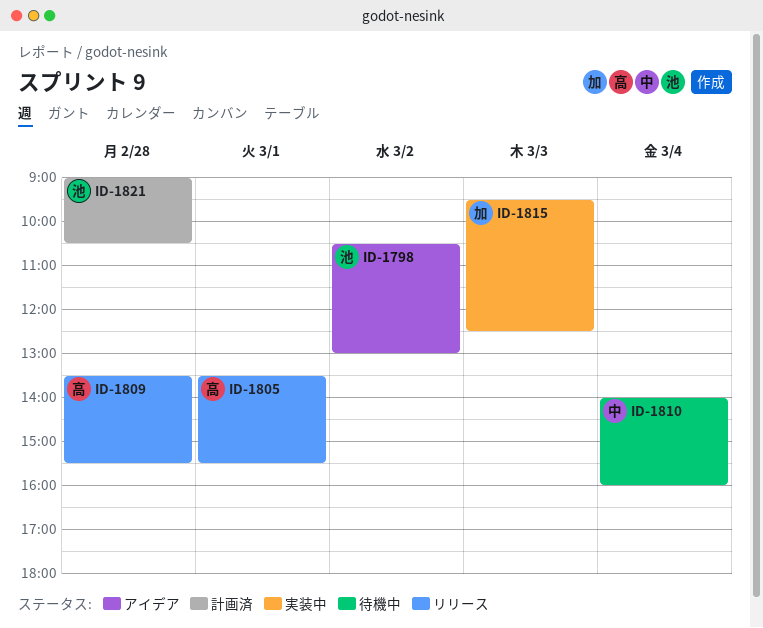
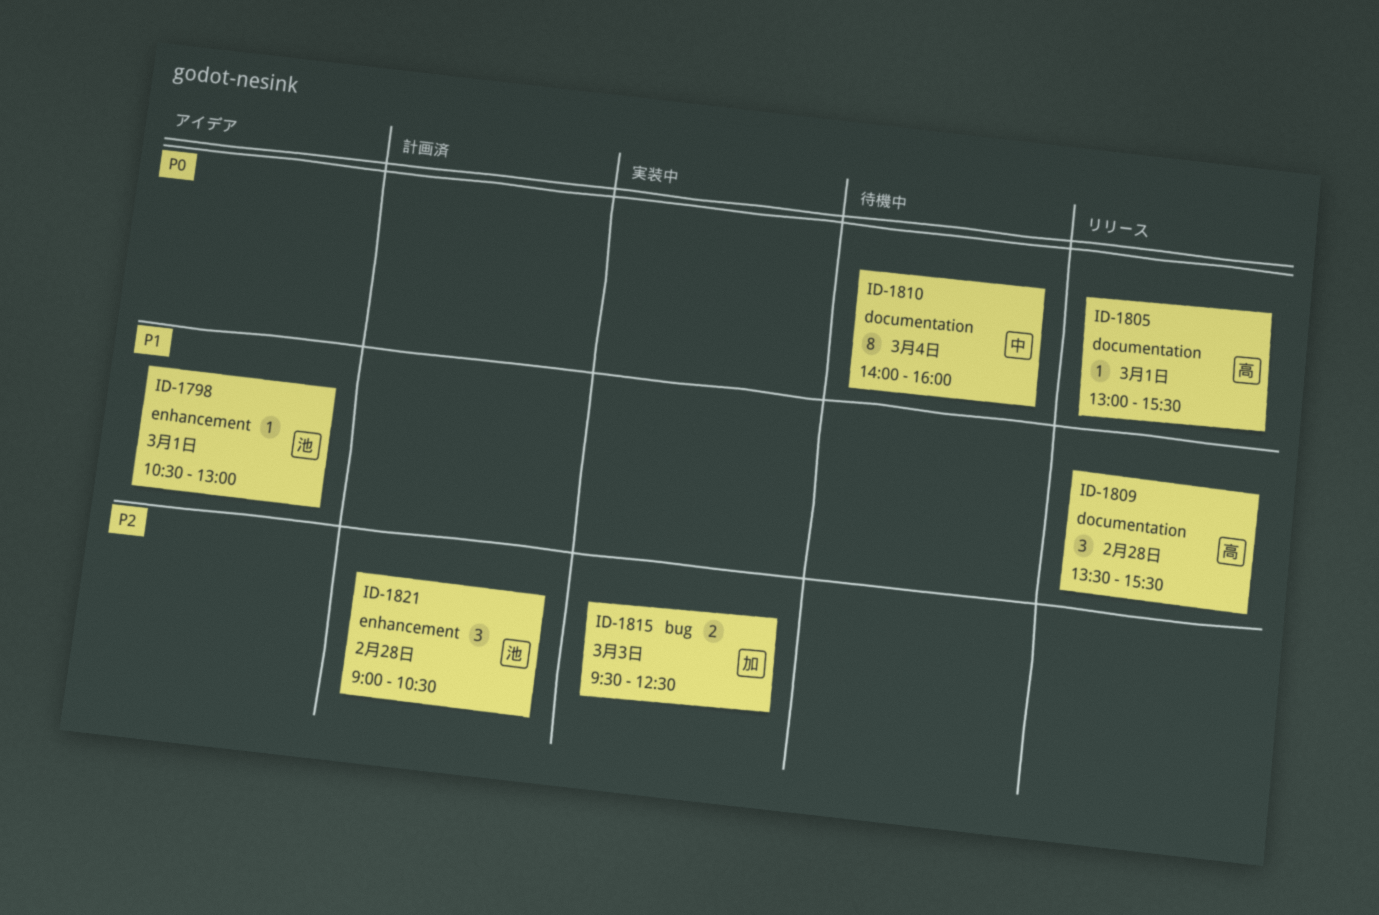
ID-1798, day: Mar 2 -> Mar 1
ID-1805, begins: 13:30 -> 13:00

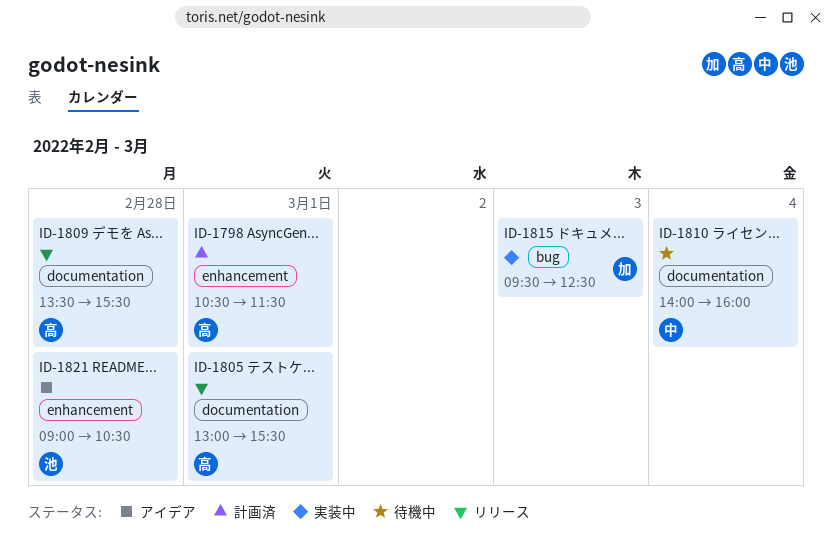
ID-1798, status: アイデア -> 計画済
ID-1798, owner: 池 -> 高
ID-1798, ends: 13:00 -> 11:30
ID-1821, status: 計画済 -> アイデア

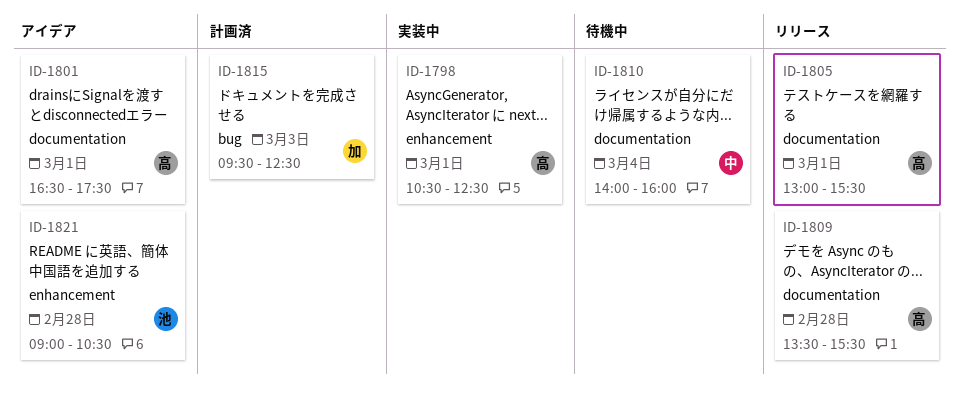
ID-1798, status: 計画済 -> 実装中
ID-1798, ends: 11:30 -> 12:30
ID-1801: none -> present
ID-1815, status: 実装中 -> 計画済

